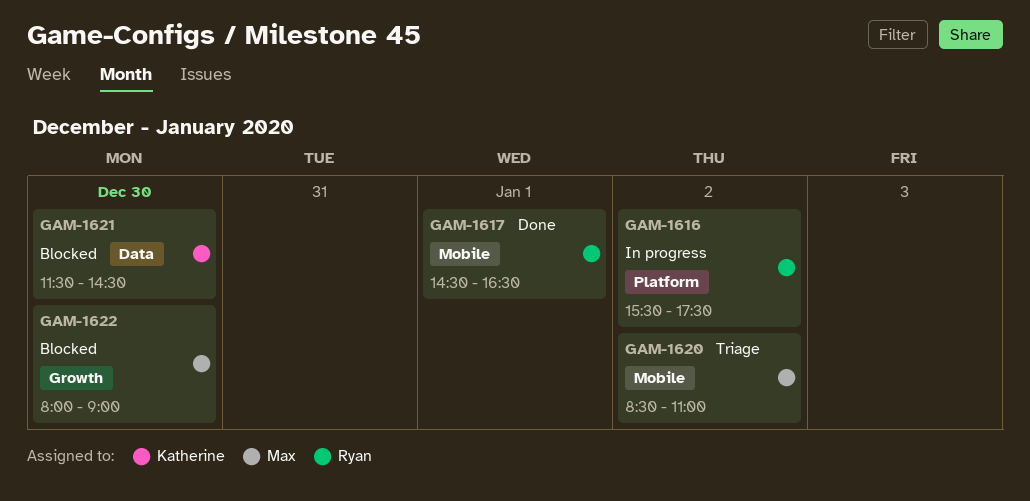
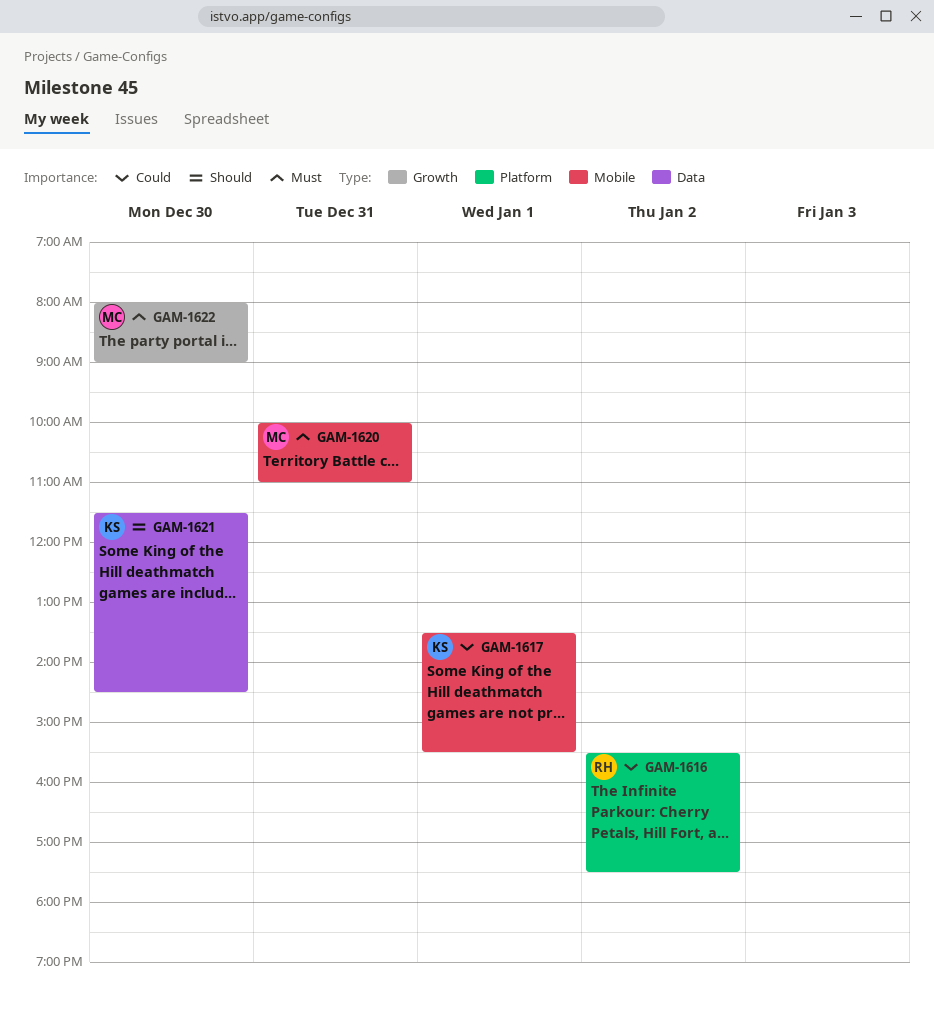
GAM-1617, owner: Ryan -> Katherine
GAM-1617, begins: 14:30 -> 13:30
GAM-1617, ends: 16:30 -> 15:30
GAM-1620, day: Jan 2 -> Dec 31
GAM-1620, begins: 08:30 -> 10:00

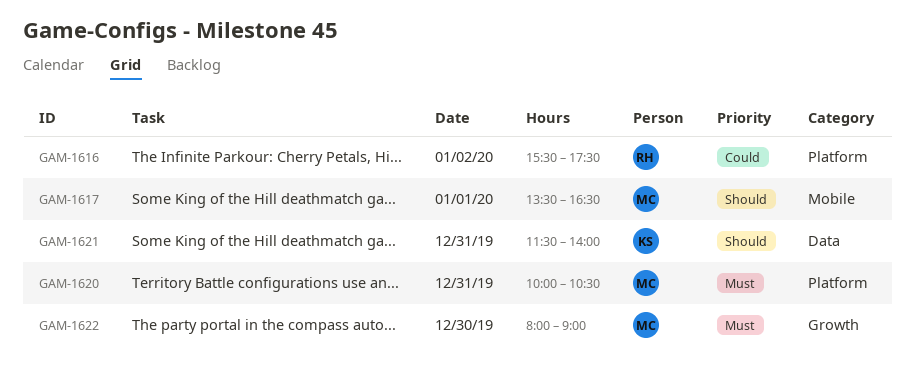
GAM-1617, owner: KS -> MC
GAM-1617, priority: Could -> Should
GAM-1617, ends: 15:30 -> 16:30
GAM-1620, label: Mobile -> Platform
GAM-1620, ends: 11:00 -> 10:30
GAM-1621, day: Dec 30 -> Dec 31
GAM-1621, ends: 14:30 -> 14:00

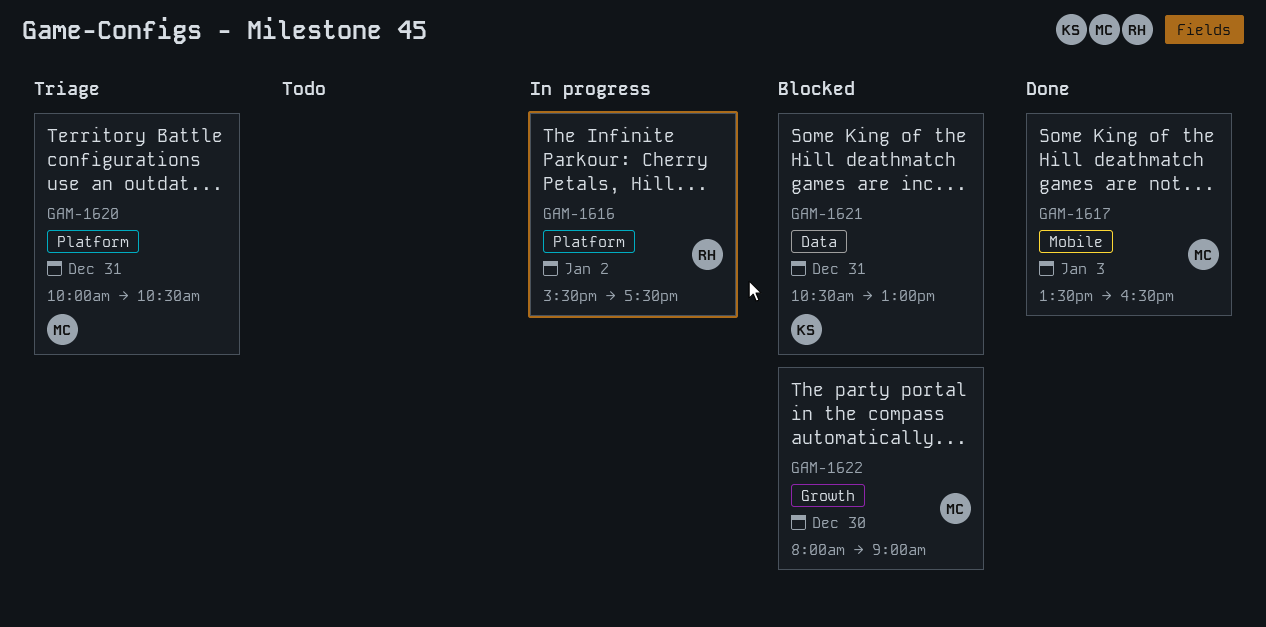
GAM-1617, day: Jan 1 -> Jan 3
GAM-1621, begins: 11:30 -> 10:30
GAM-1621, ends: 14:00 -> 13:00

